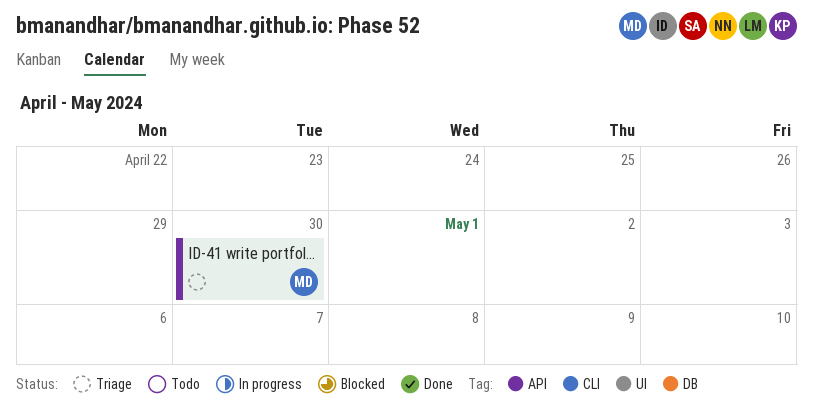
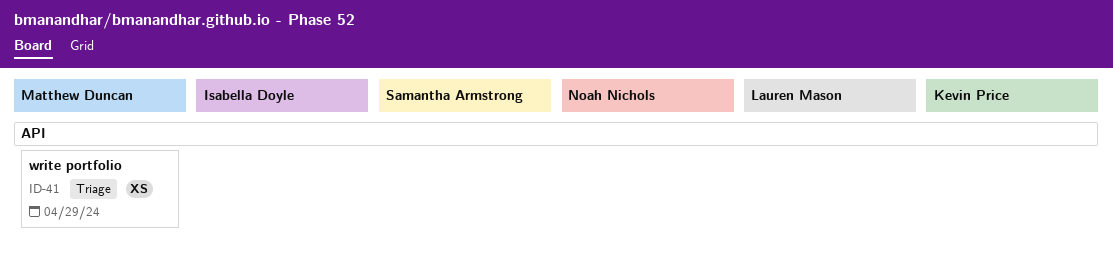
ID-41, due: Apr 30 -> Apr 29

